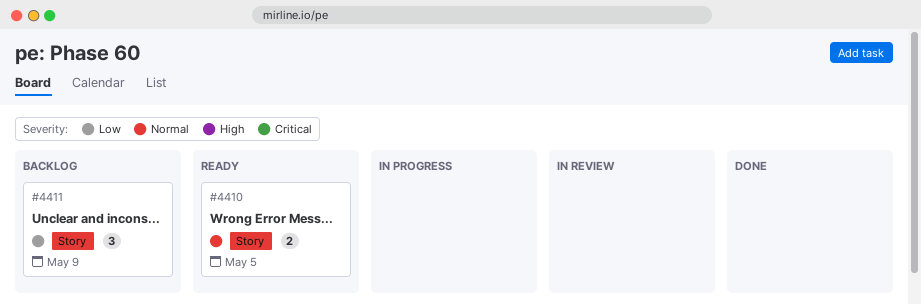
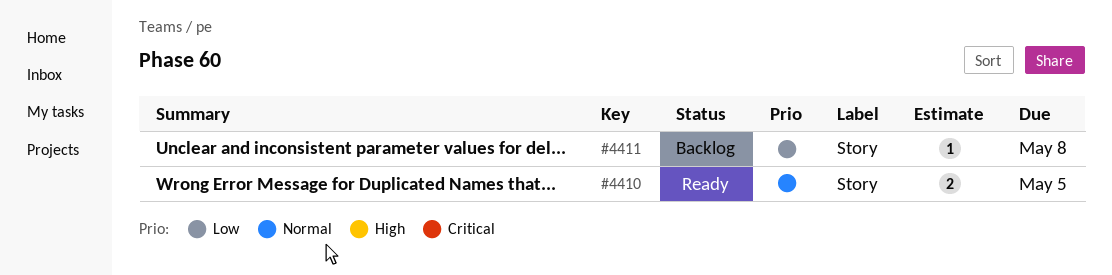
#4411, estimate: 3 -> 1
#4411, due: May 9 -> May 8

